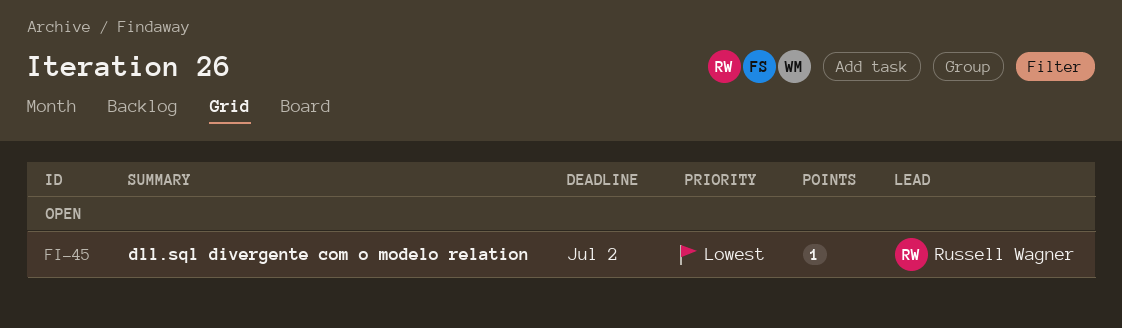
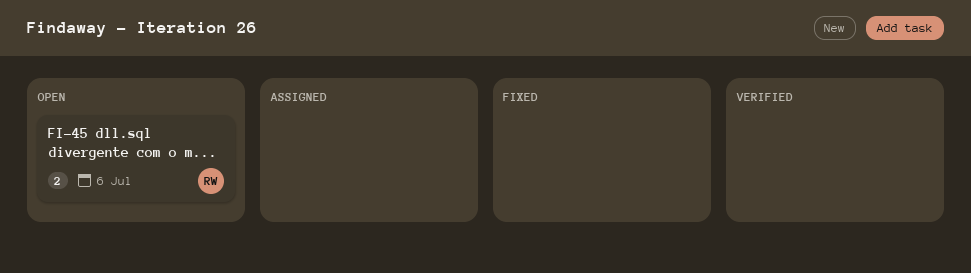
FI-45, estimate: 1 -> 2
FI-45, due: Jul 2 -> Jul 6

